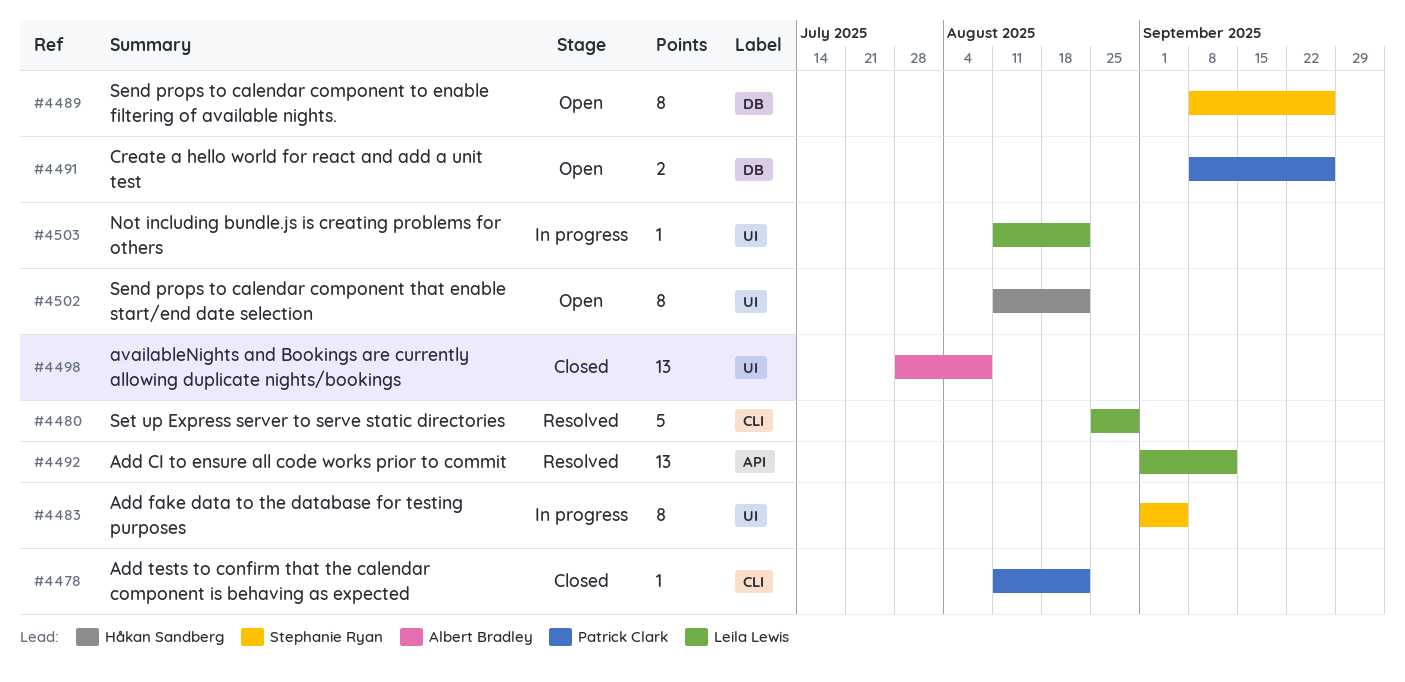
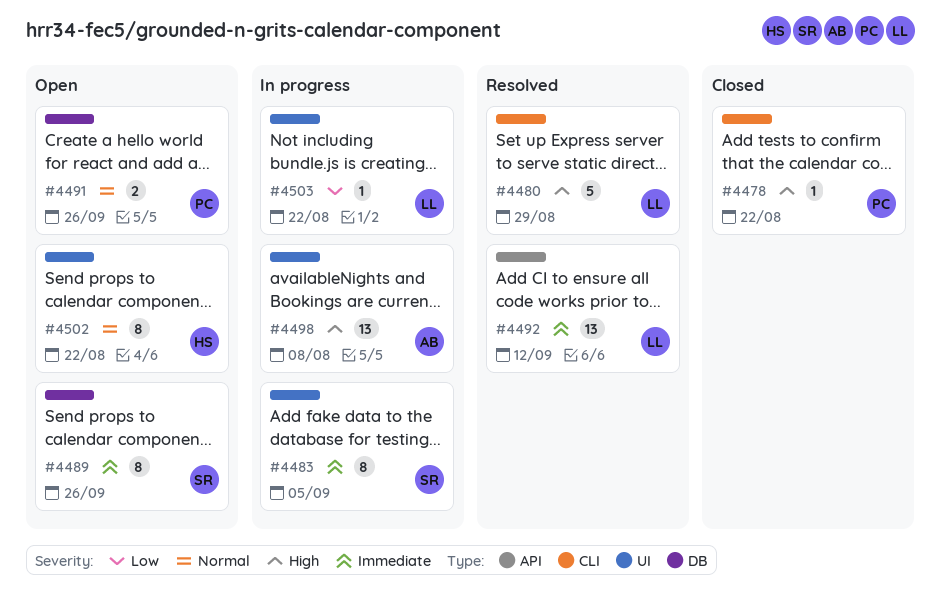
#4498, status: Closed -> In progress

